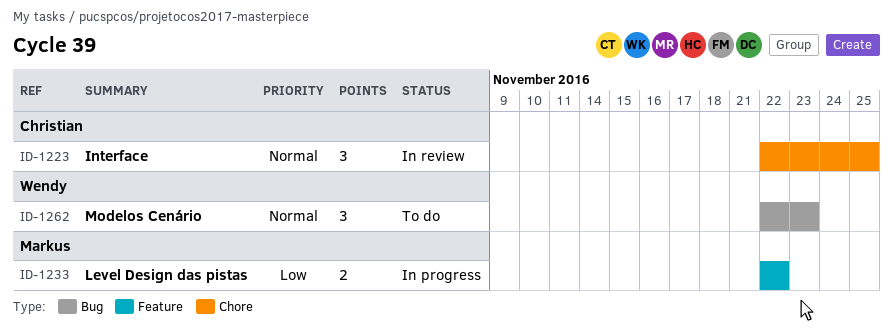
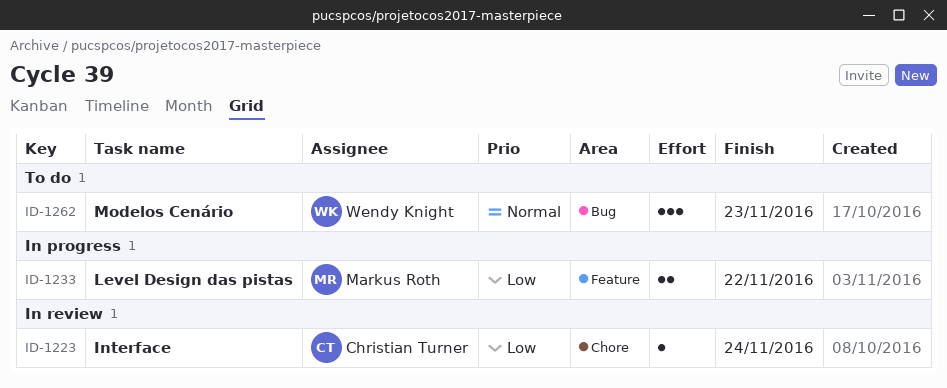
ID-1223, priority: Normal -> Low
ID-1223, estimate: 3 -> 1
ID-1223, due: Nov 25 -> Nov 24

